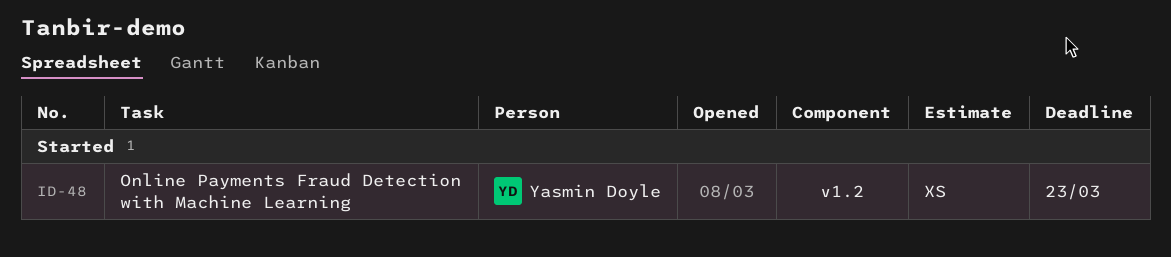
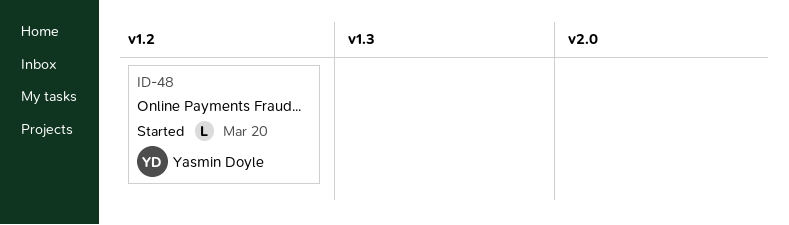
ID-48, estimate: XS -> L
ID-48, due: Mar 23 -> Mar 20

